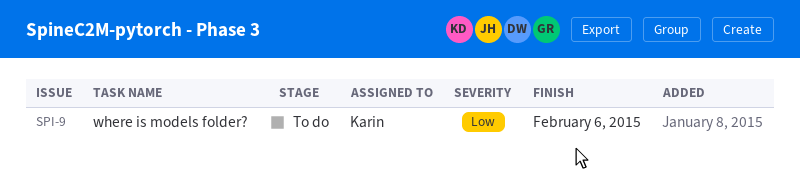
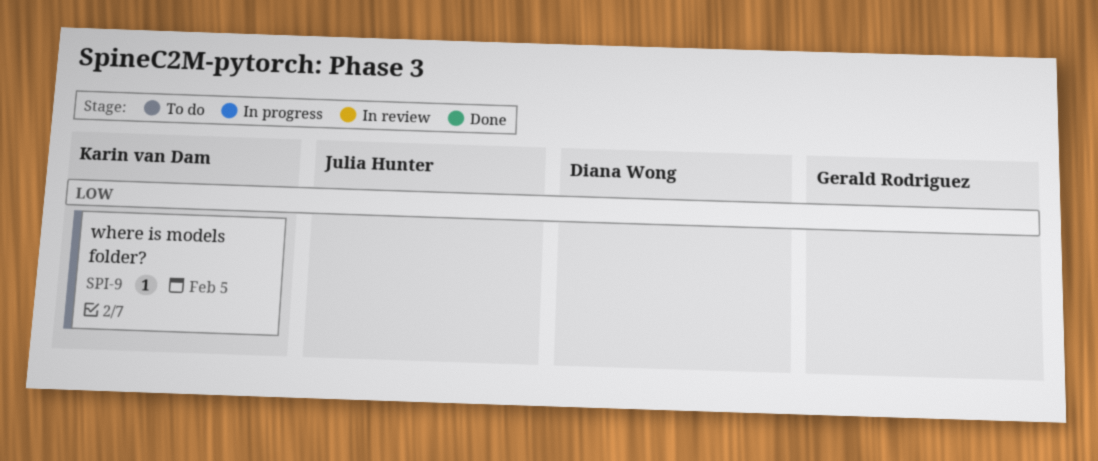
SPI-9, due: Feb 6 -> Feb 5

